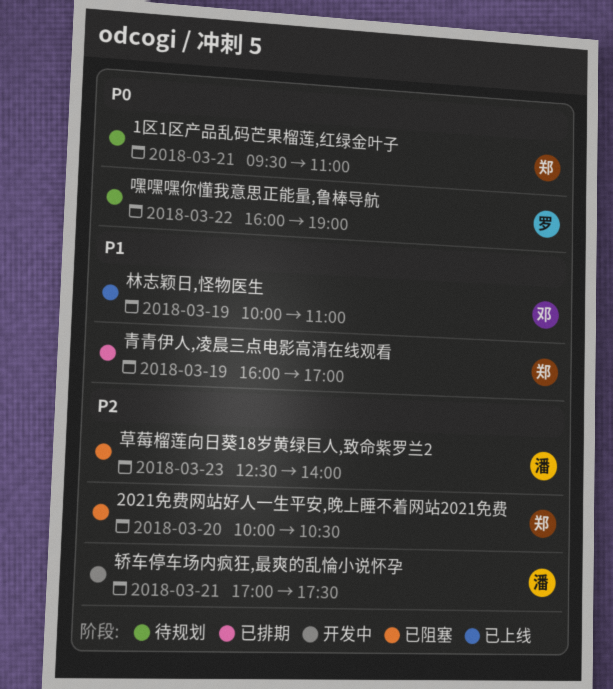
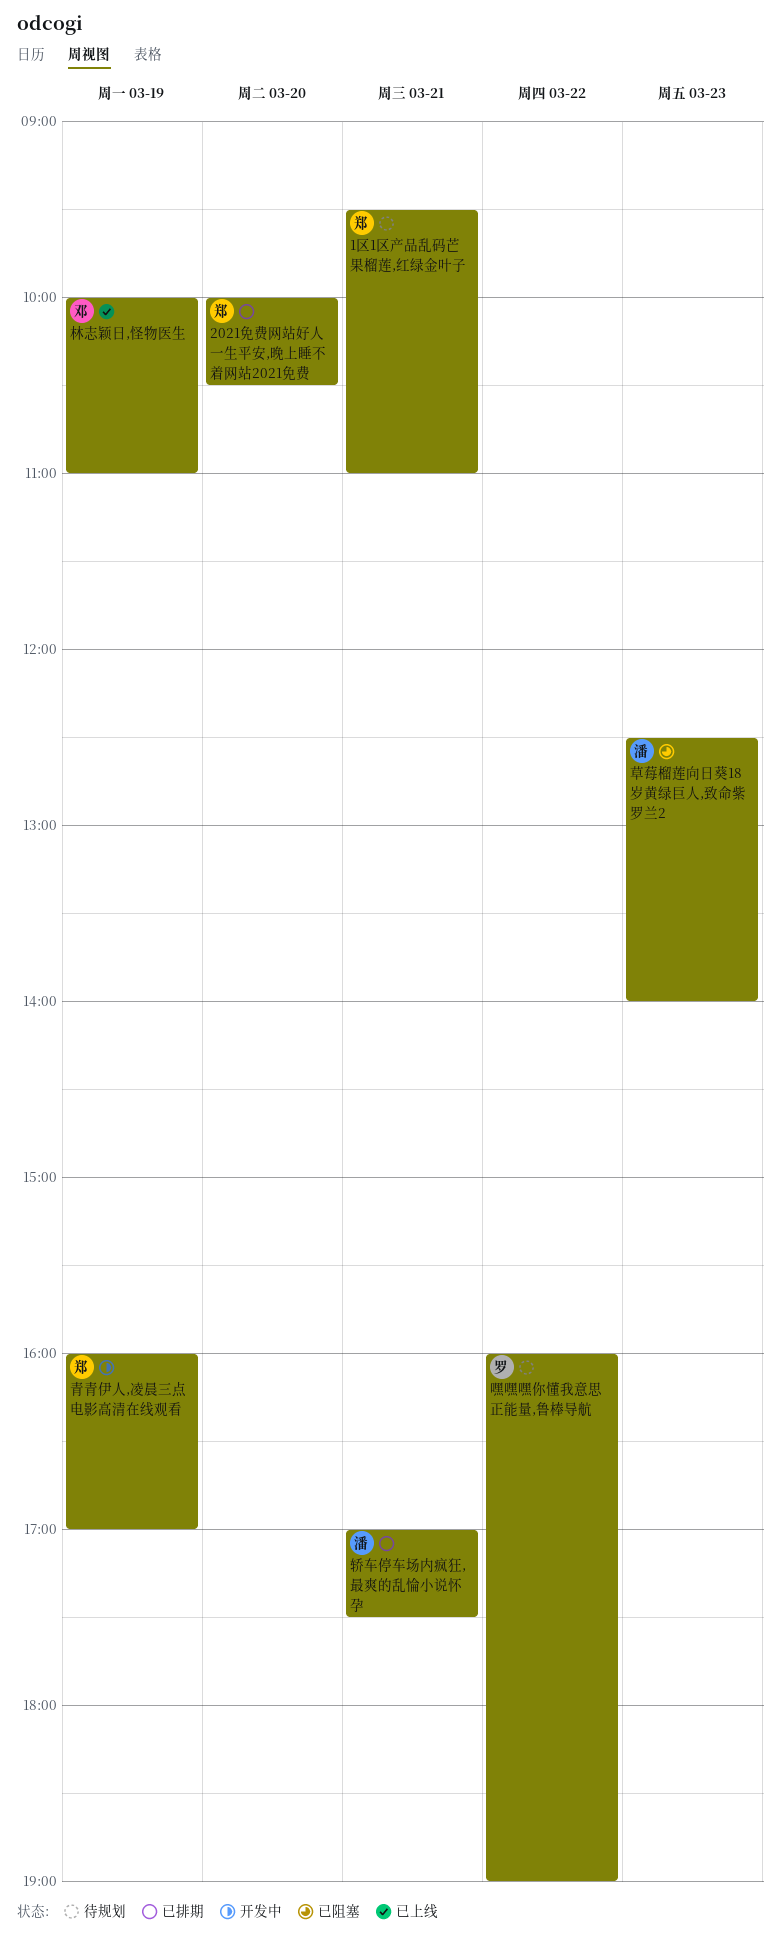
2021免费网站好人一生平安,晚上睡不着网站2021免费, status: 已阻塞 -> 已排期
轿车停车场内疯狂,最爽的乱惀小说怀孕, status: 开发中 -> 已排期
青青伊人,凌晨三点电影高清在线观看, status: 已排期 -> 开发中

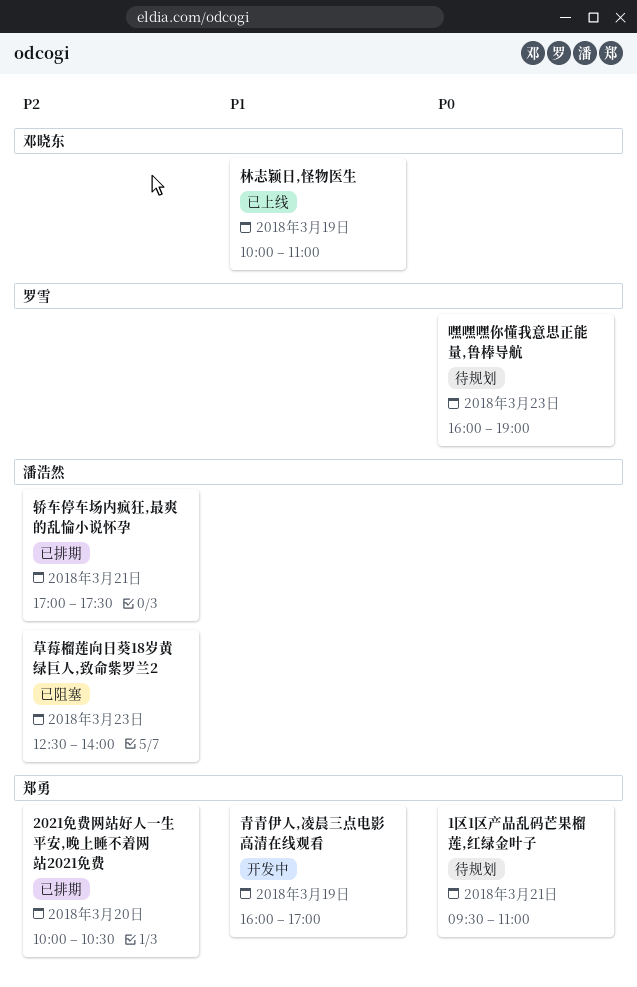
嘿嘿嘿你懂我意思正能量,鲁棒导航, day: Mar 22 -> Mar 23

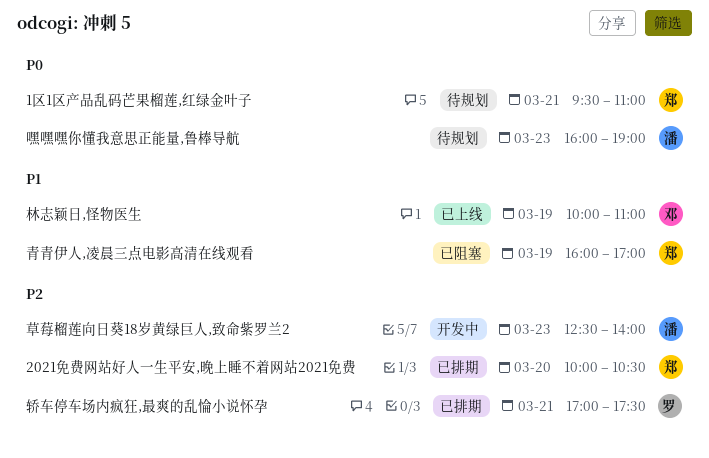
嘿嘿嘿你懂我意思正能量,鲁棒导航, owner: 罗雪 -> 潘浩然
草莓榴莲向日葵18岁黄绿巨人,致命紫罗兰2, status: 已阻塞 -> 开发中
轿车停车场内疯狂,最爽的乱惀小说怀孕, owner: 潘浩然 -> 罗雪
青青伊人,凌晨三点电影高清在线观看, status: 开发中 -> 已阻塞

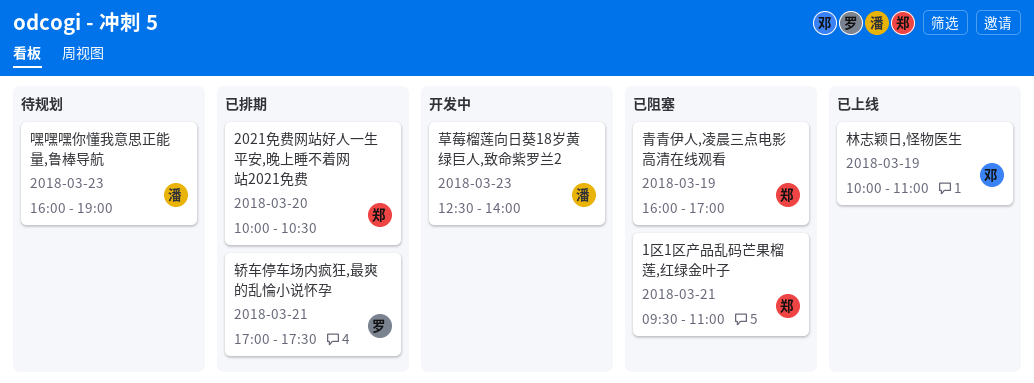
1区1区产品乱码芒果榴莲,红绿金叶子, status: 待规划 -> 已阻塞

